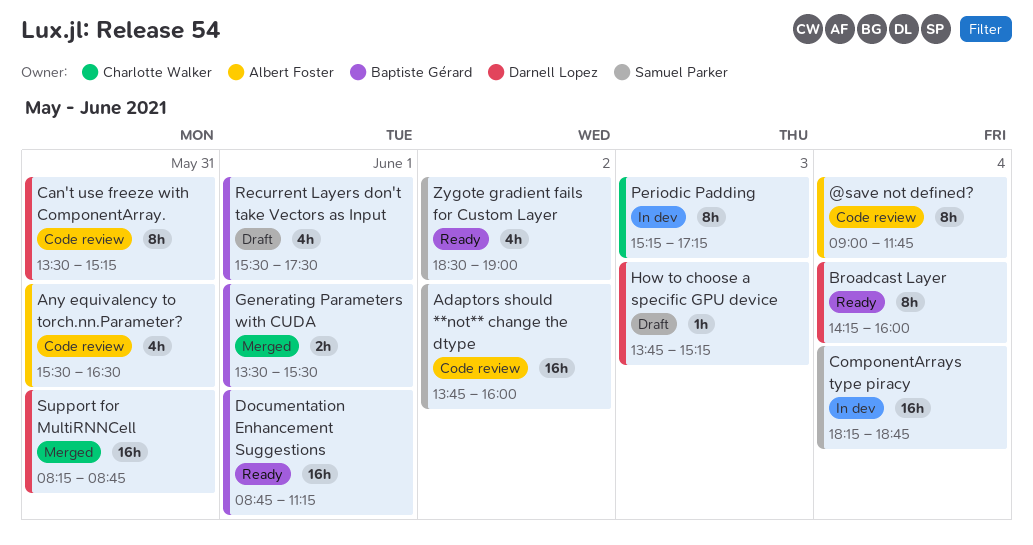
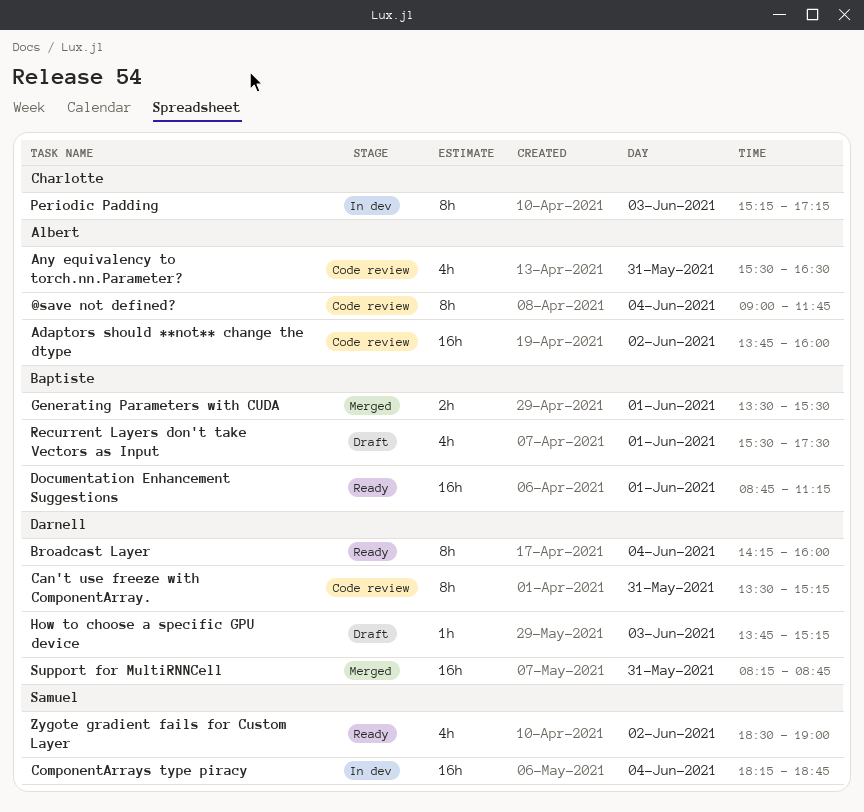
Adaptors should **not** change the dtype, owner: Samuel Parker -> Albert Foster

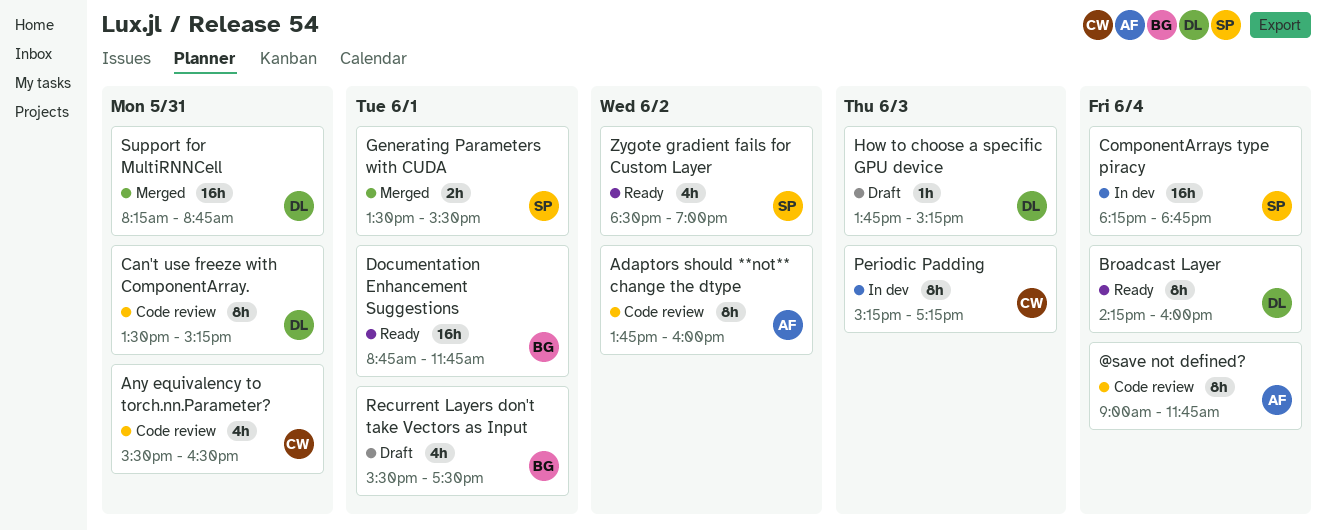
Adaptors should **not** change the dtype, estimate: 16h -> 8h
Any equivalency to torch.nn.Parameter?, owner: Albert -> Charlotte
Documentation Enhancement Suggestions, ends: 11:15 -> 11:45
Generating Parameters with CUDA, owner: Baptiste -> Samuel

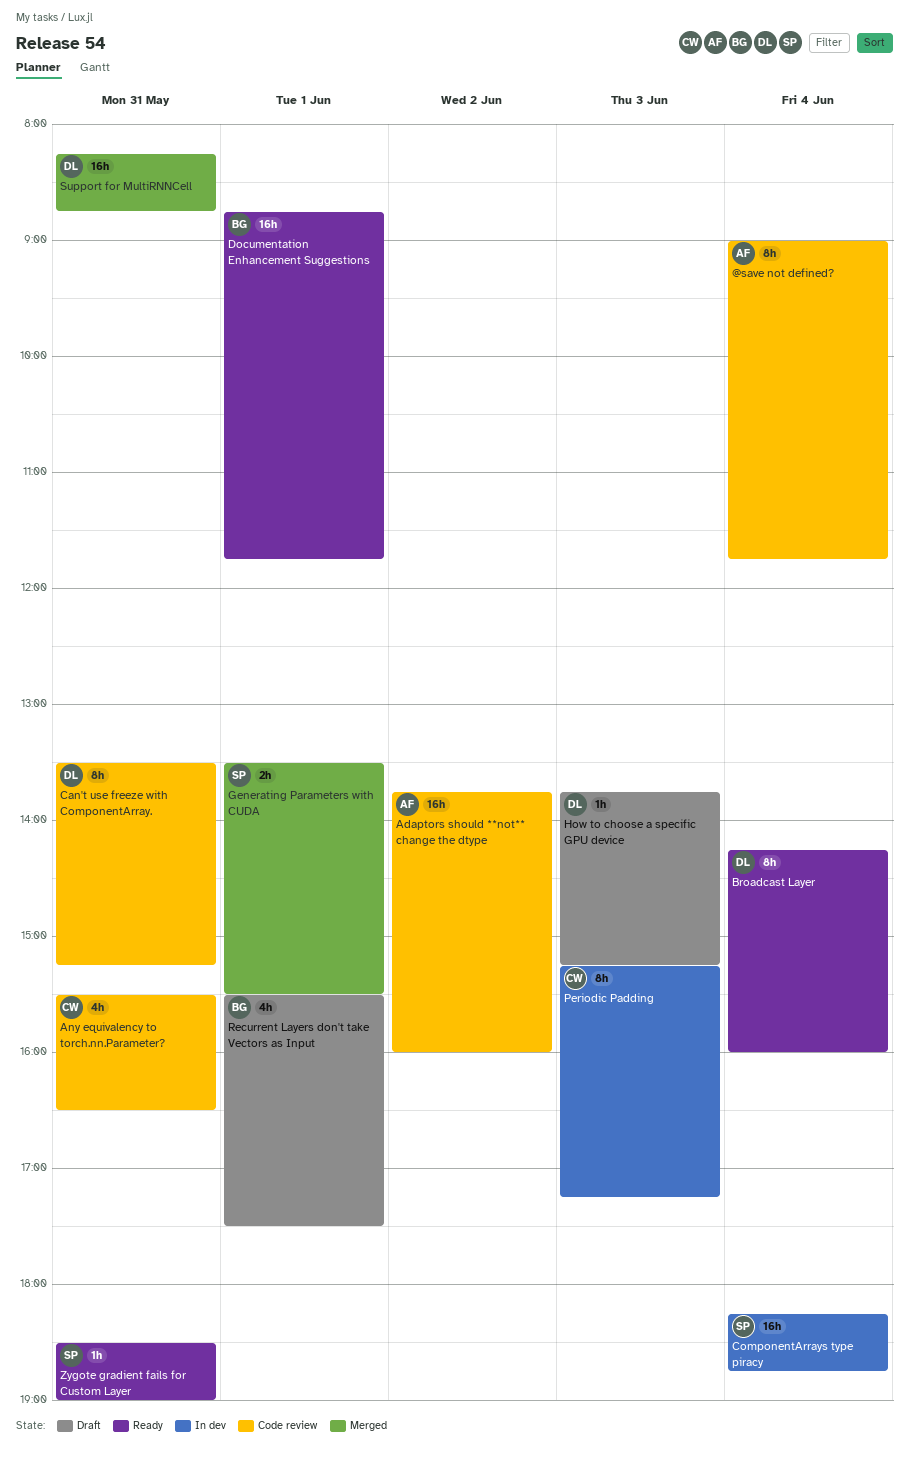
Adaptors should **not** change the dtype, estimate: 8h -> 16h
Zygote gradient fails for Custom Layer, estimate: 4h -> 1h
Zygote gradient fails for Custom Layer, day: Jun 2 -> May 31

